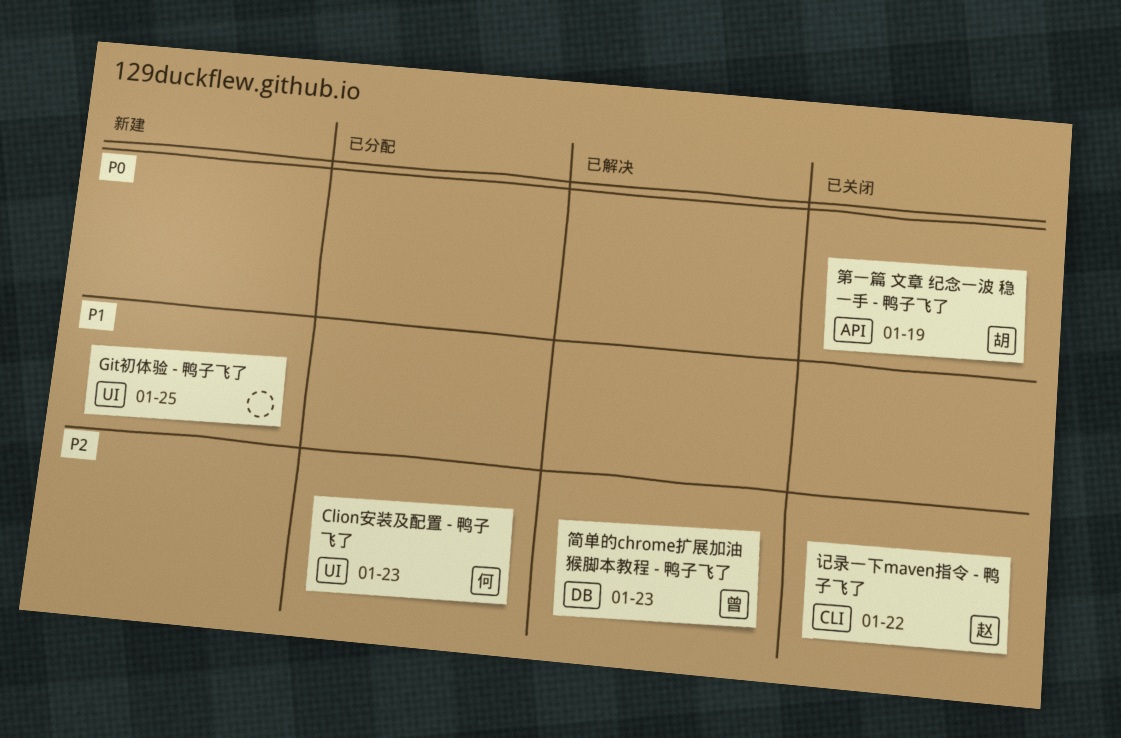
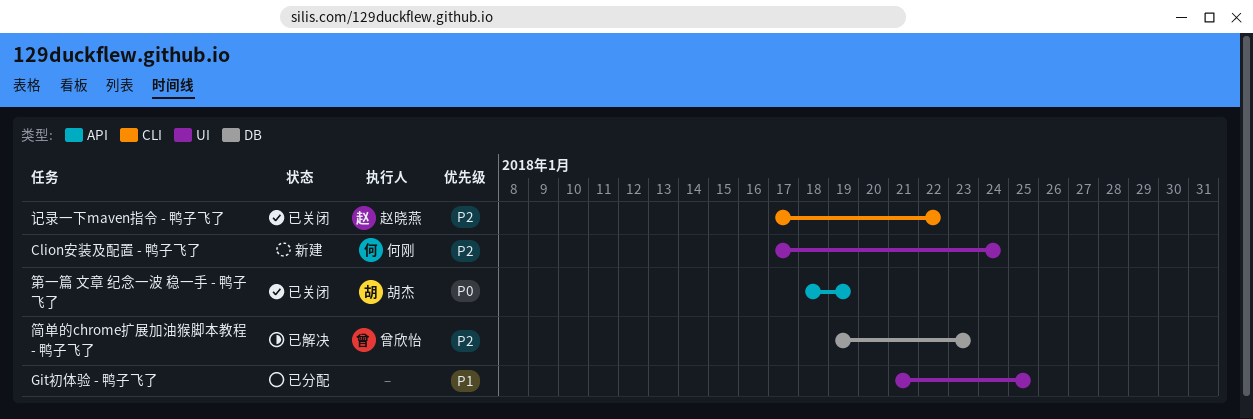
Clion安装及配置 - 鸭子飞了, status: 已分配 -> 新建
Clion安装及配置 - 鸭子飞了, due: Jan 23 -> Jan 24
Git初体验 - 鸭子飞了, status: 新建 -> 已分配

